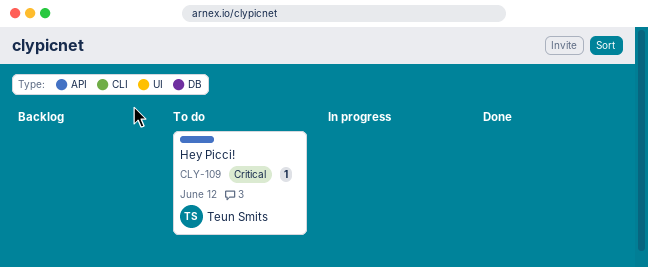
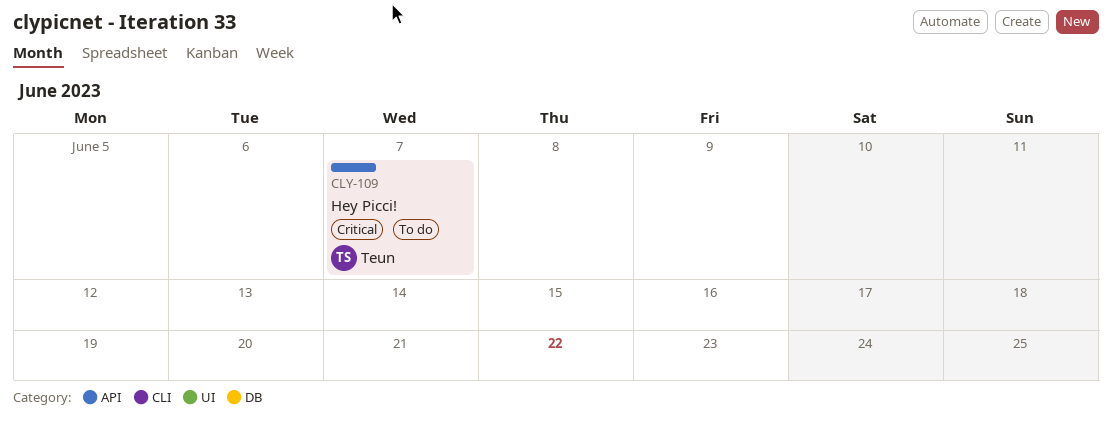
CLY-109, due: Jun 12 -> Jun 7

